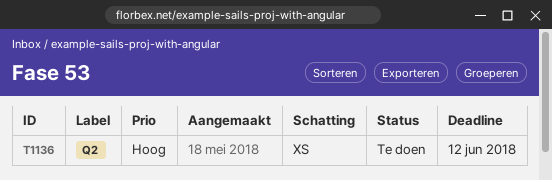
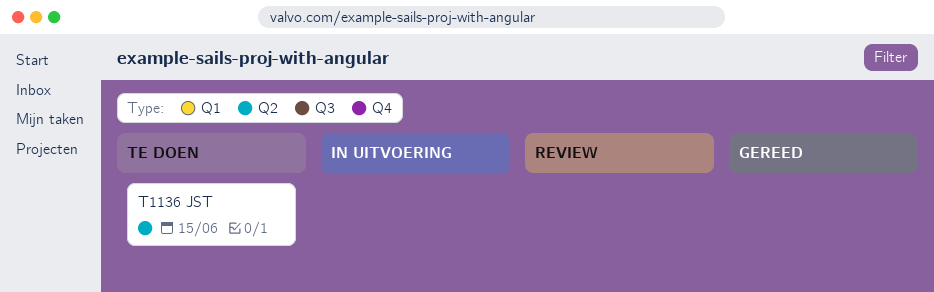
T1136, due: Jun 12 -> Jun 15

